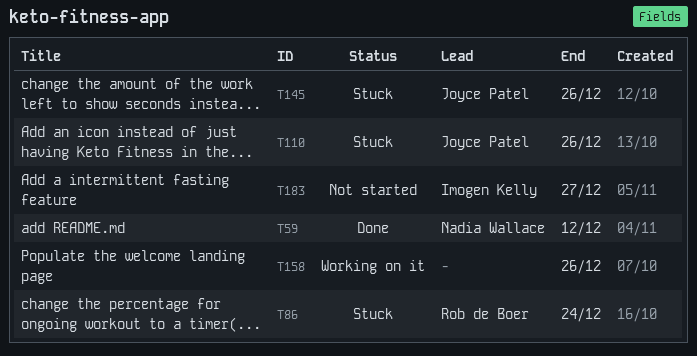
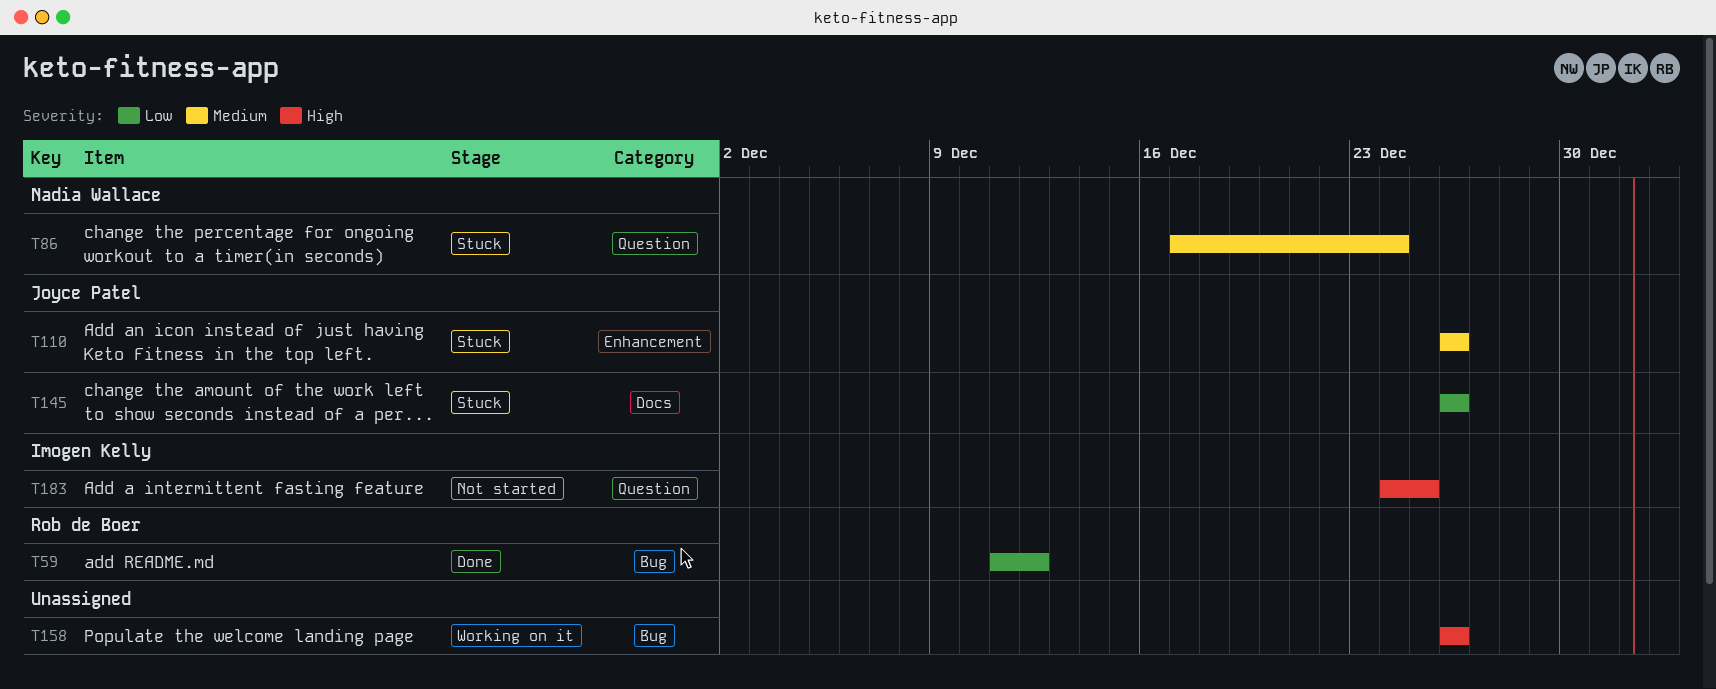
T59, owner: Nadia Wallace -> Rob de Boer
T86, owner: Rob de Boer -> Nadia Wallace
T183, due: Dec 27 -> Dec 25

